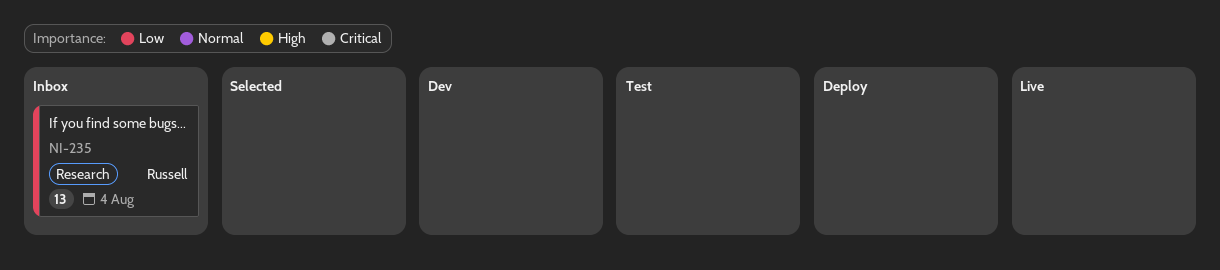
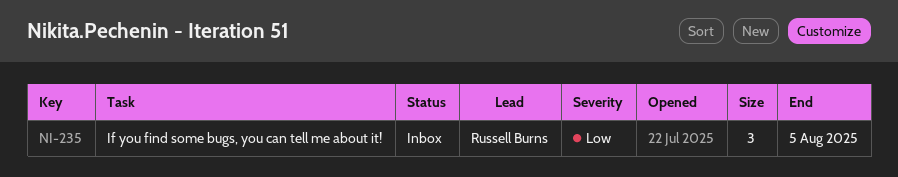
NI-235, estimate: 13 -> 3
NI-235, due: Aug 4 -> Aug 5

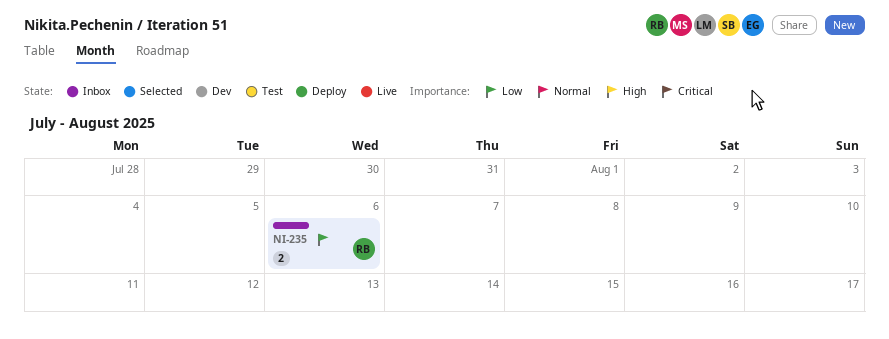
NI-235, estimate: 3 -> 2
NI-235, due: Aug 5 -> Aug 6

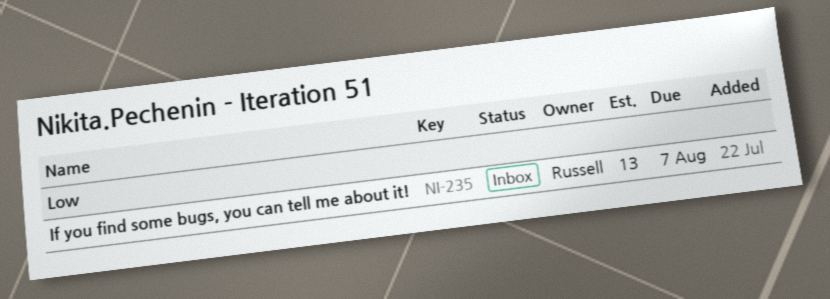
NI-235, estimate: 2 -> 13
NI-235, due: Aug 6 -> Aug 7

